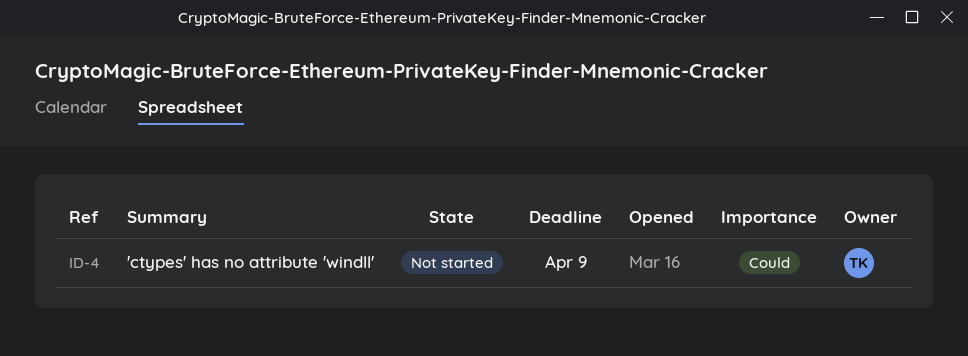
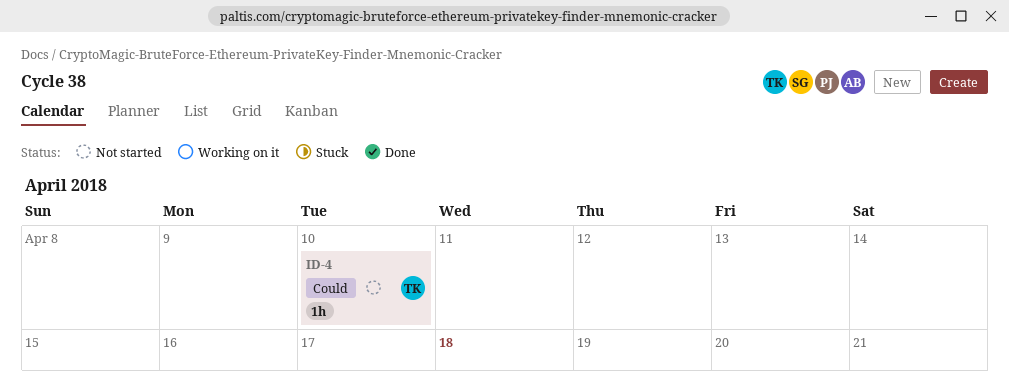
ID-4, due: Apr 9 -> Apr 10

